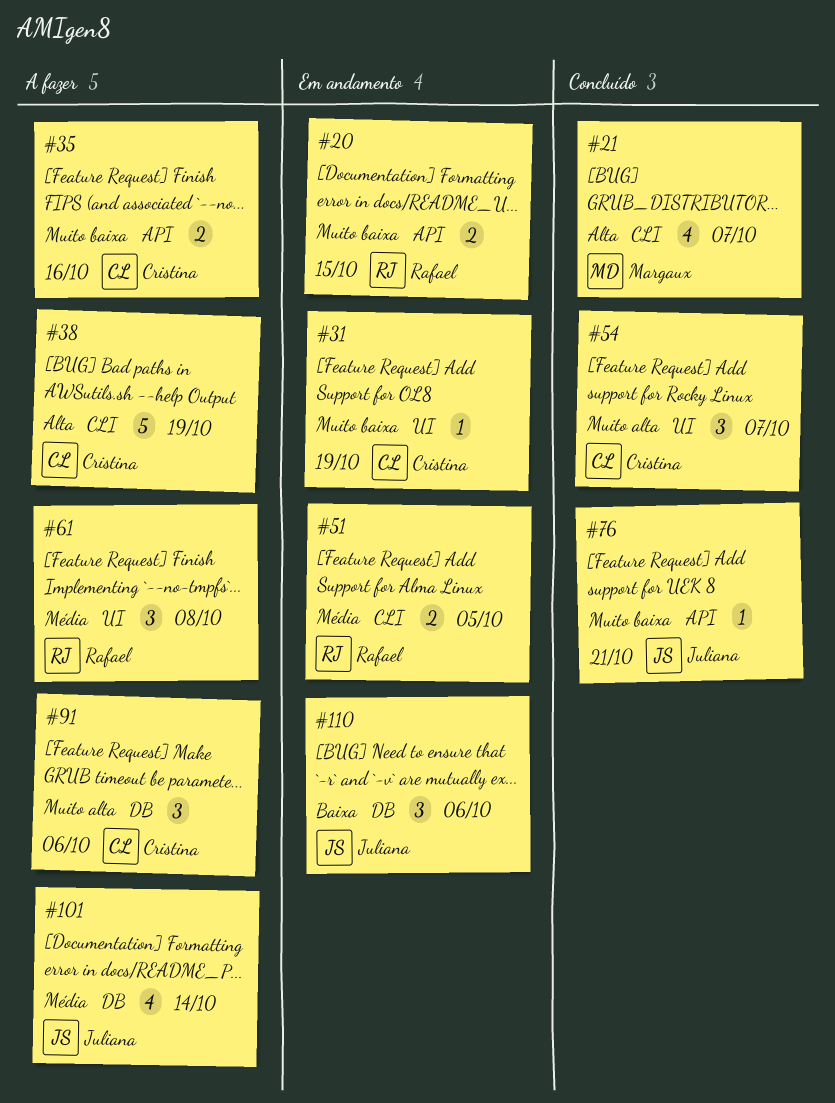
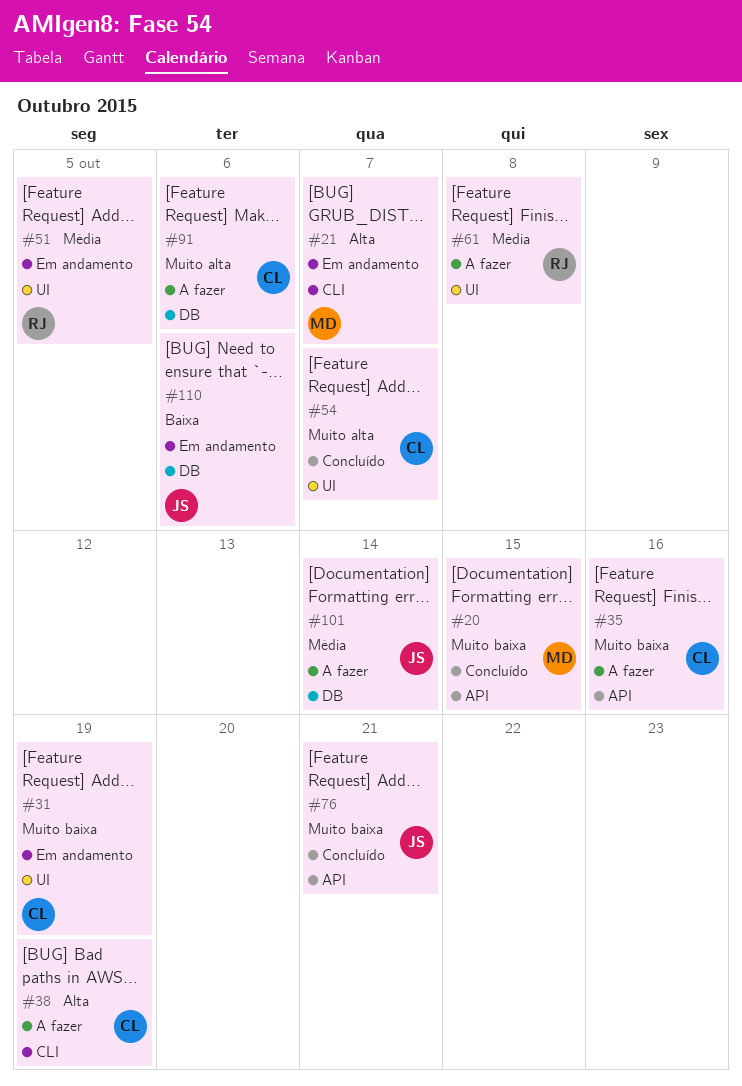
#20, status: Em andamento -> Concluído
#20, owner: Rafael -> Margaux
#21, status: Concluído -> Em andamento
#51, label: CLI -> UI

